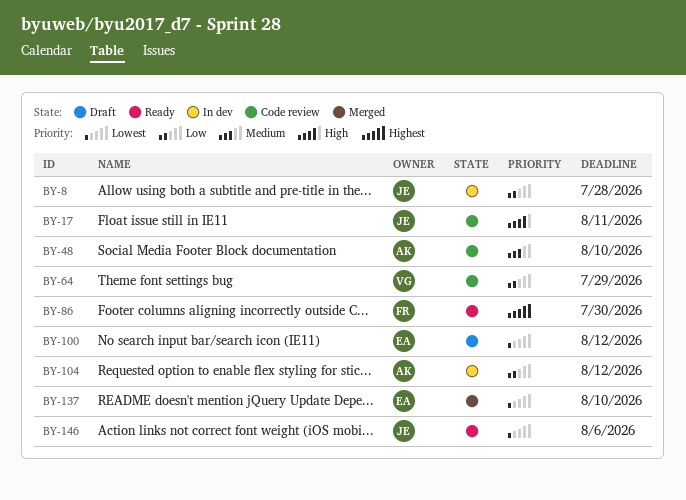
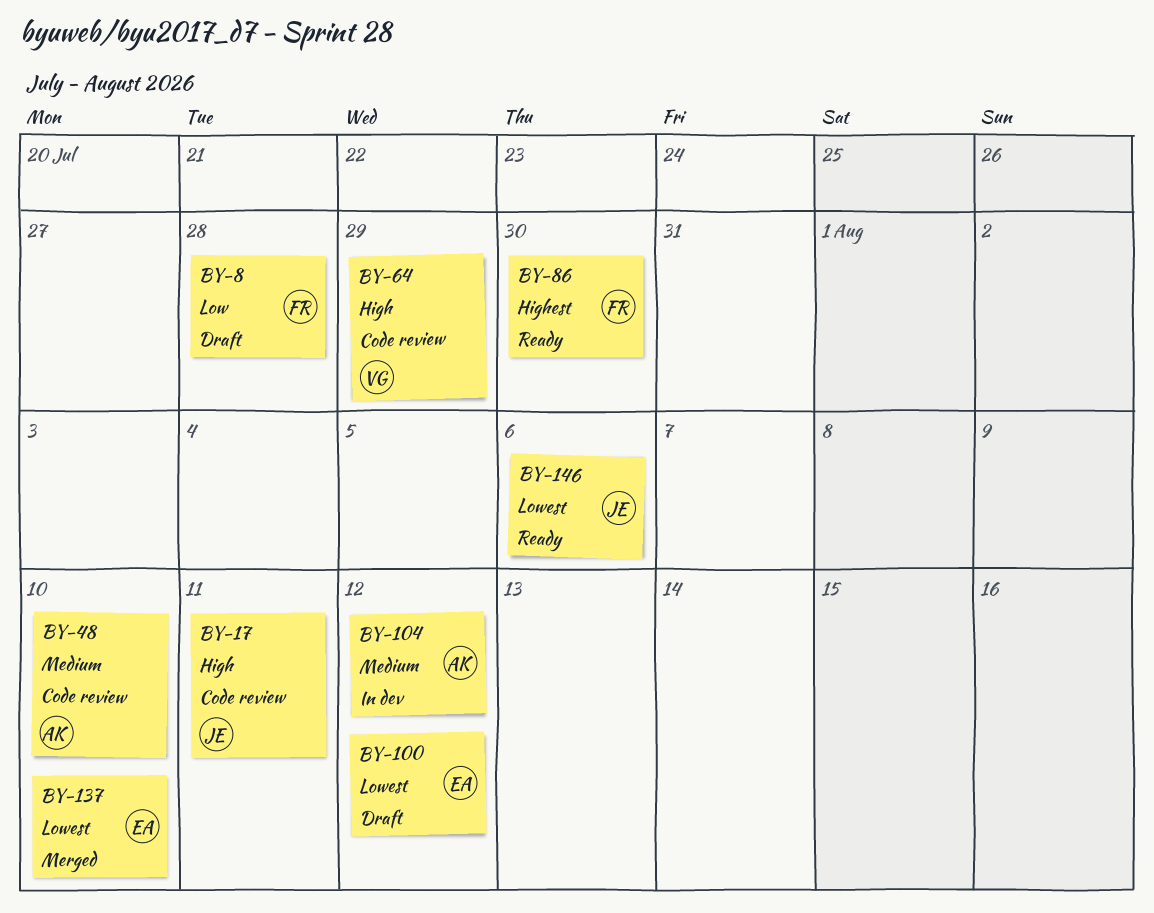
BY-8, status: In dev -> Draft
BY-8, owner: JE -> FR
BY-64, priority: Low -> High
BY-104, priority: Low -> Medium

